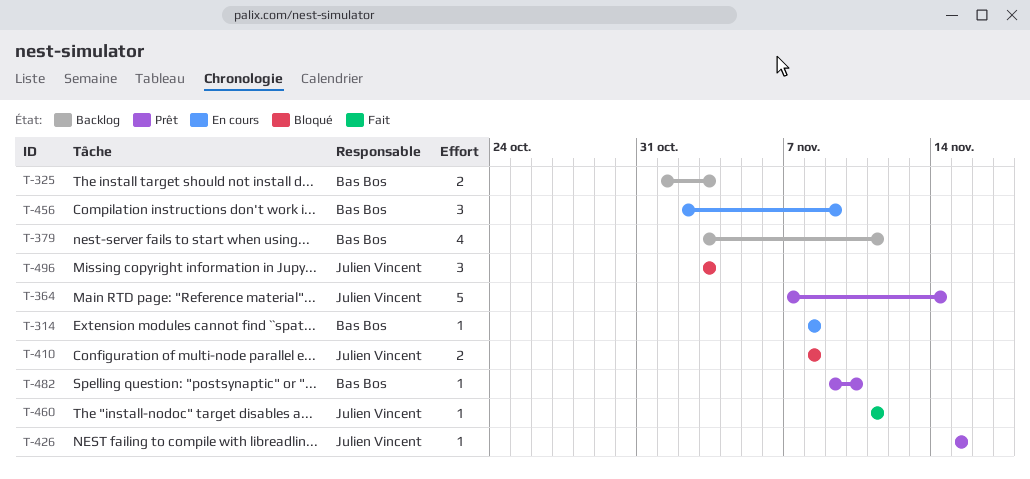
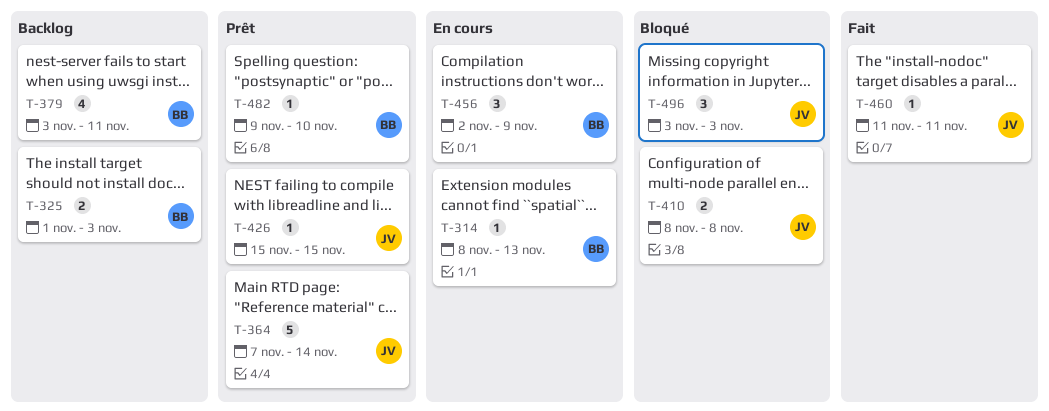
T-314, due: Nov 8 -> Nov 13

